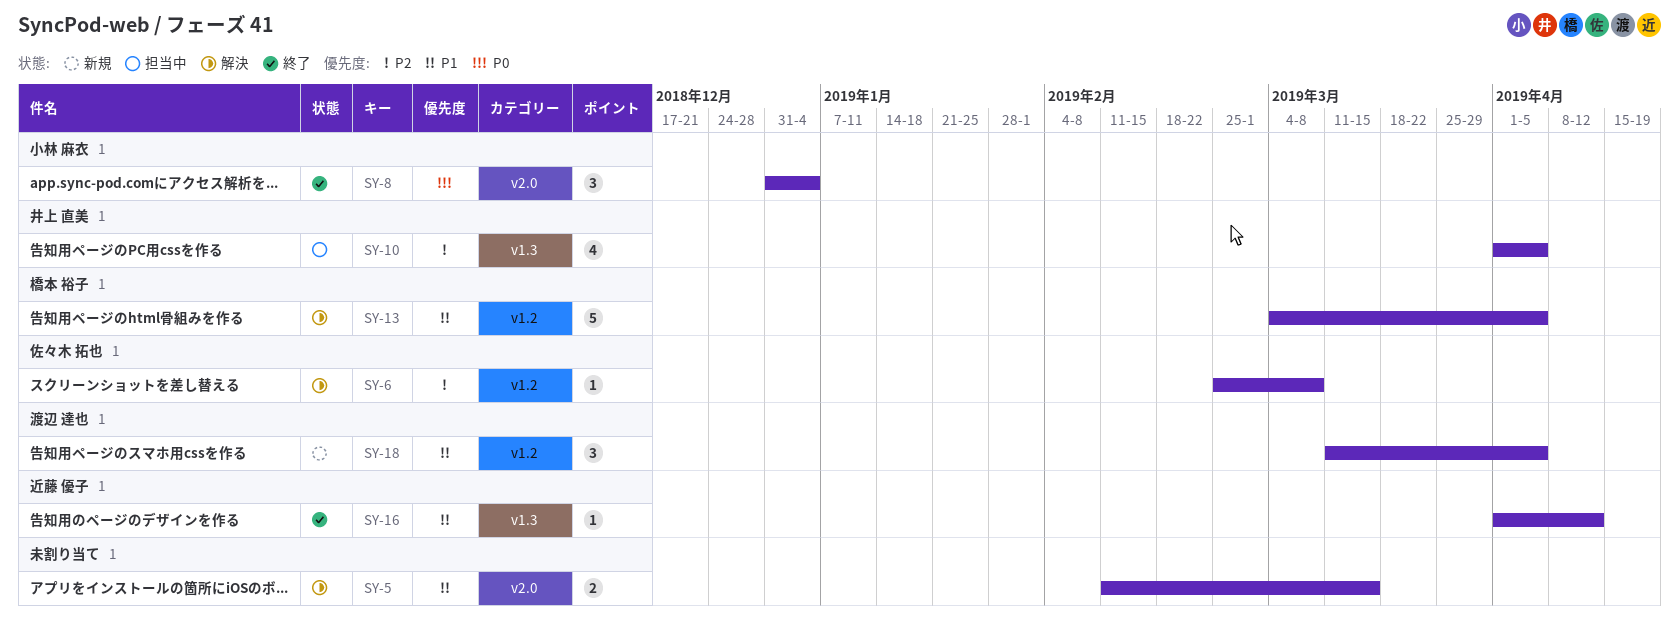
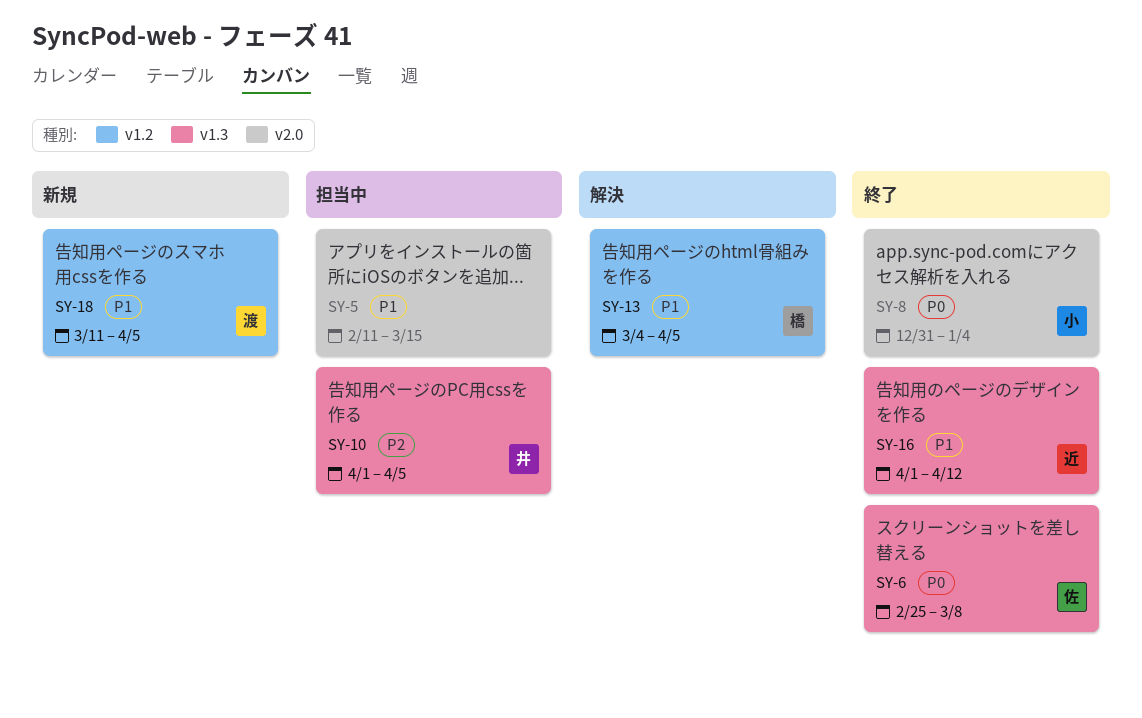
SY-5, status: 解決 -> 担当中
SY-6, status: 解決 -> 終了
SY-6, priority: P2 -> P0
SY-6, label: v1.2 -> v1.3

